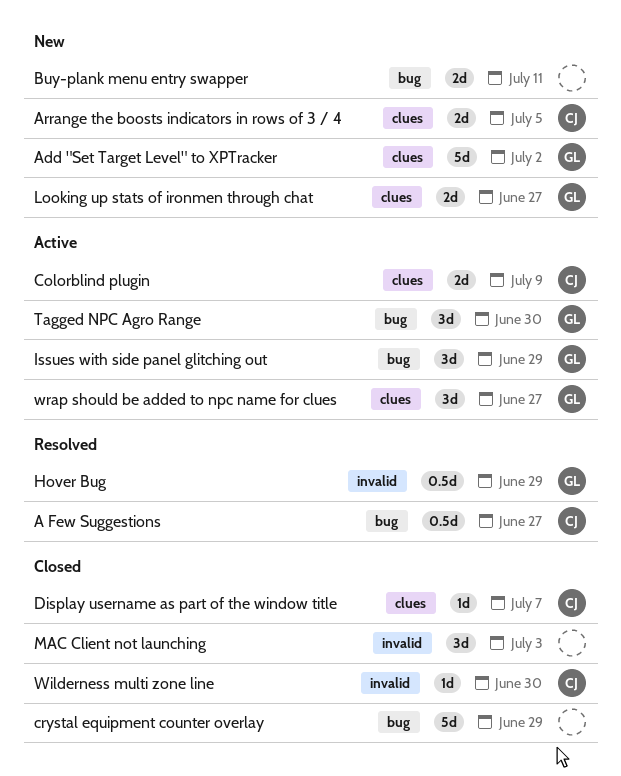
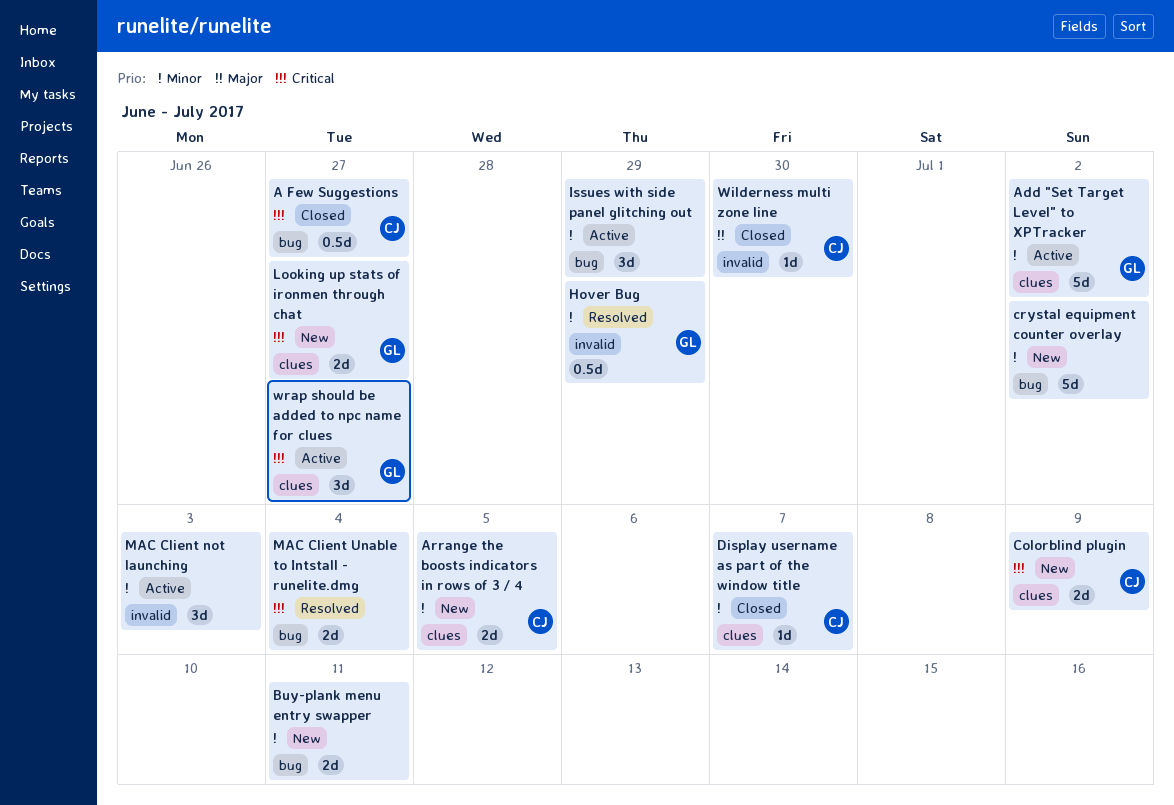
A Few Suggestions, status: Resolved -> Closed
Add "Set Target Level" to XPTracker, status: New -> Active
Colorblind plugin, status: Active -> New
crystal equipment counter overlay, status: Closed -> New
crystal equipment counter overlay, due: Jun 29 -> Jul 2
Issues with side panel glitching out, owner: GL -> none
MAC Client not launching, status: Closed -> Active
MAC Client Unable to Intstall - runelite.dmg: none -> present
Tagged NPC Agro Range: present -> none

